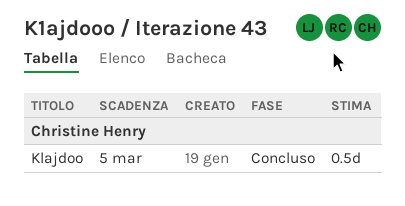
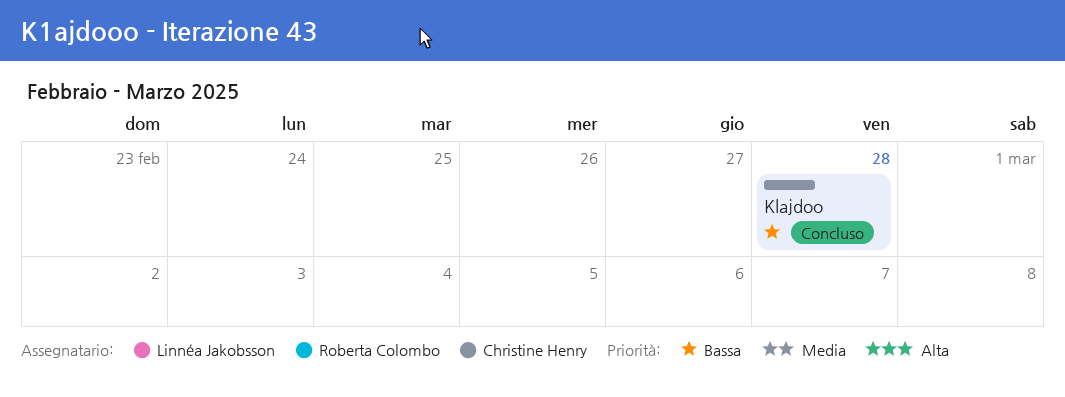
Klajdoo, due: Mar 5 -> Feb 28

